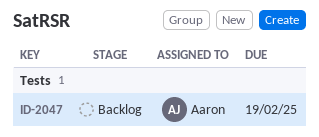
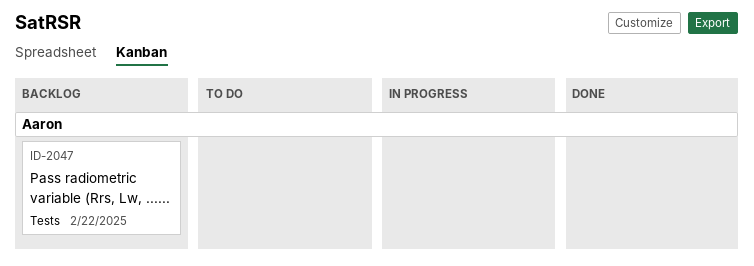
ID-2047, due: Feb 19 -> Feb 22

